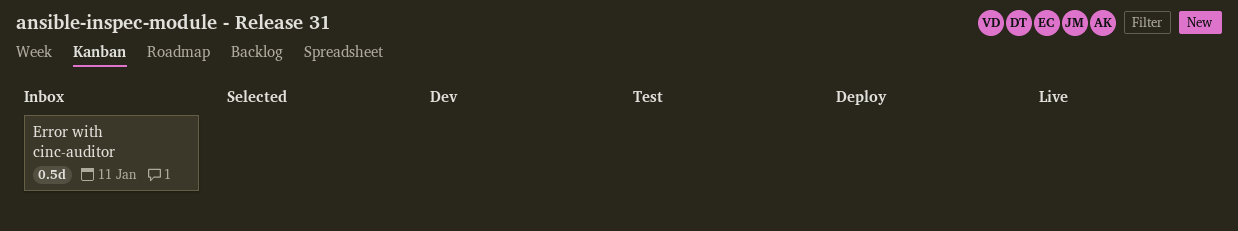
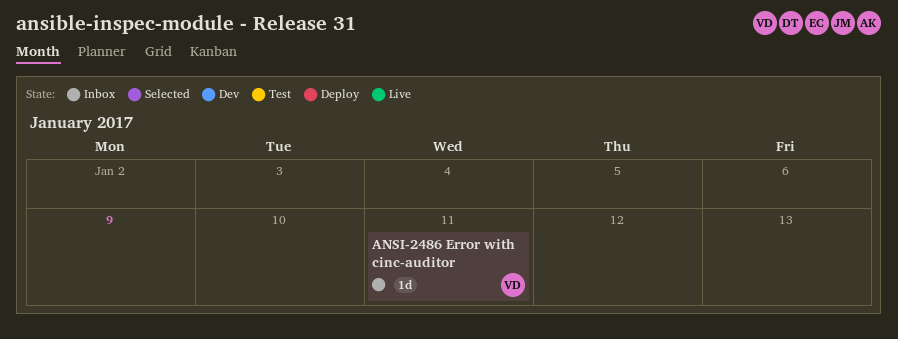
Error with cinc-auditor, estimate: 0.5d -> 1d

